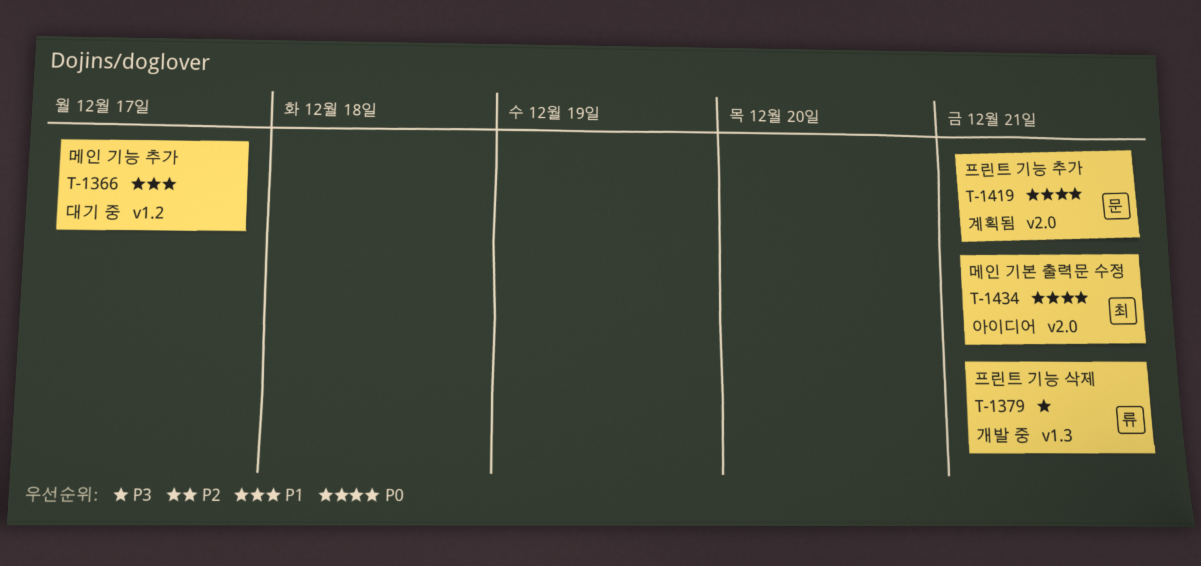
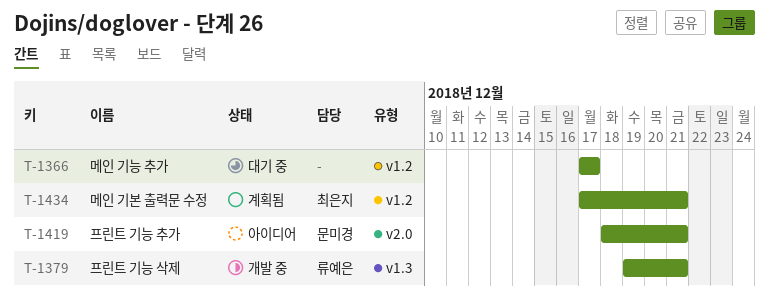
T-1419, status: 계획됨 -> 아이디어
T-1434, status: 아이디어 -> 계획됨
T-1434, label: v2.0 -> v1.2

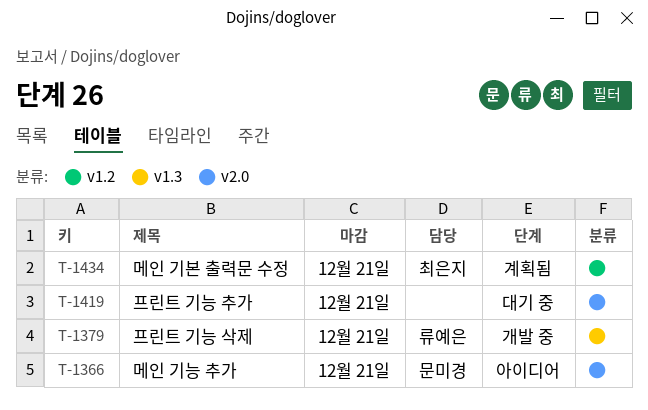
T-1366, status: 대기 중 -> 아이디어
T-1366, owner: none -> 문미경
T-1366, label: v1.2 -> v2.0
T-1366, due: Dec 17 -> Dec 21
T-1419, status: 아이디어 -> 대기 중
T-1419, owner: 문미경 -> none

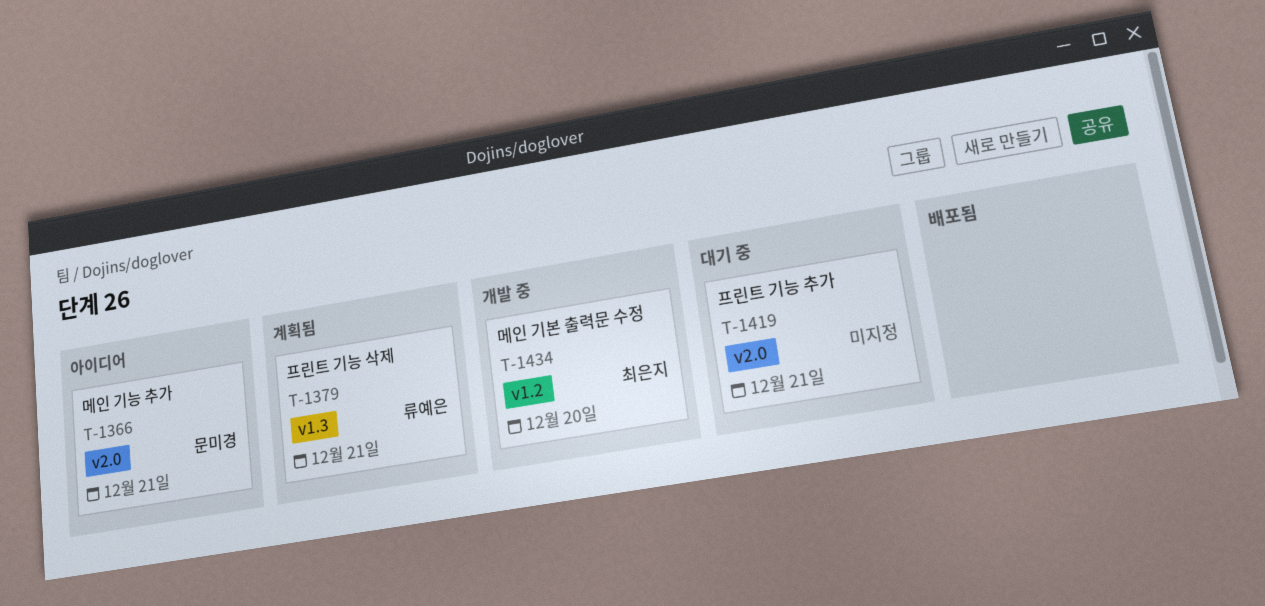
T-1379, status: 개발 중 -> 계획됨
T-1434, status: 계획됨 -> 개발 중
T-1434, due: Dec 21 -> Dec 20

